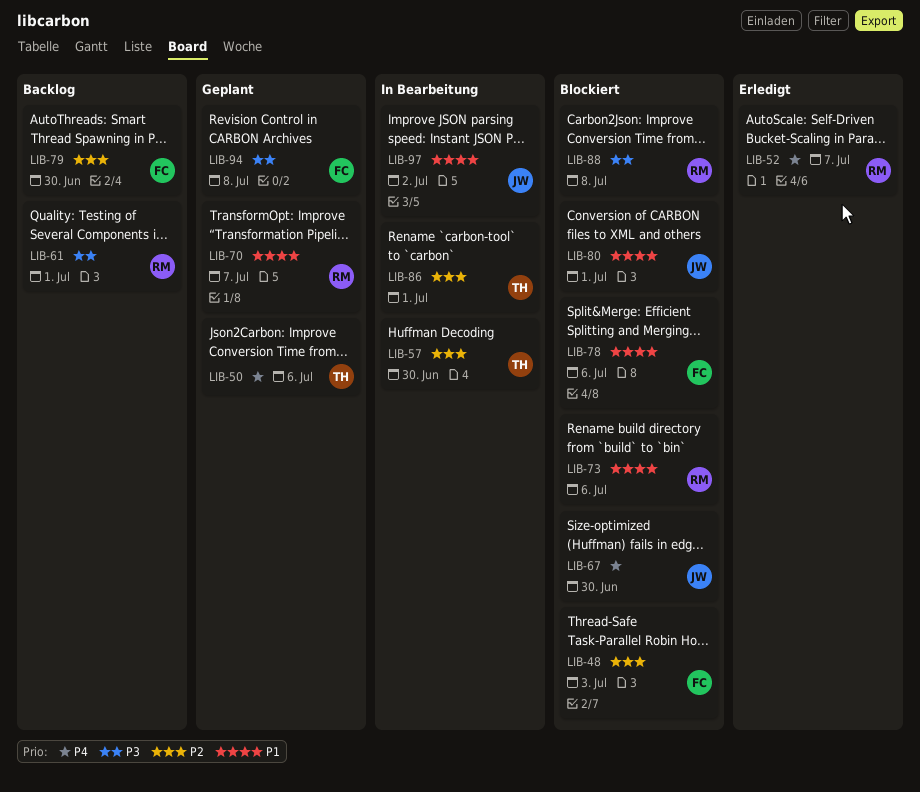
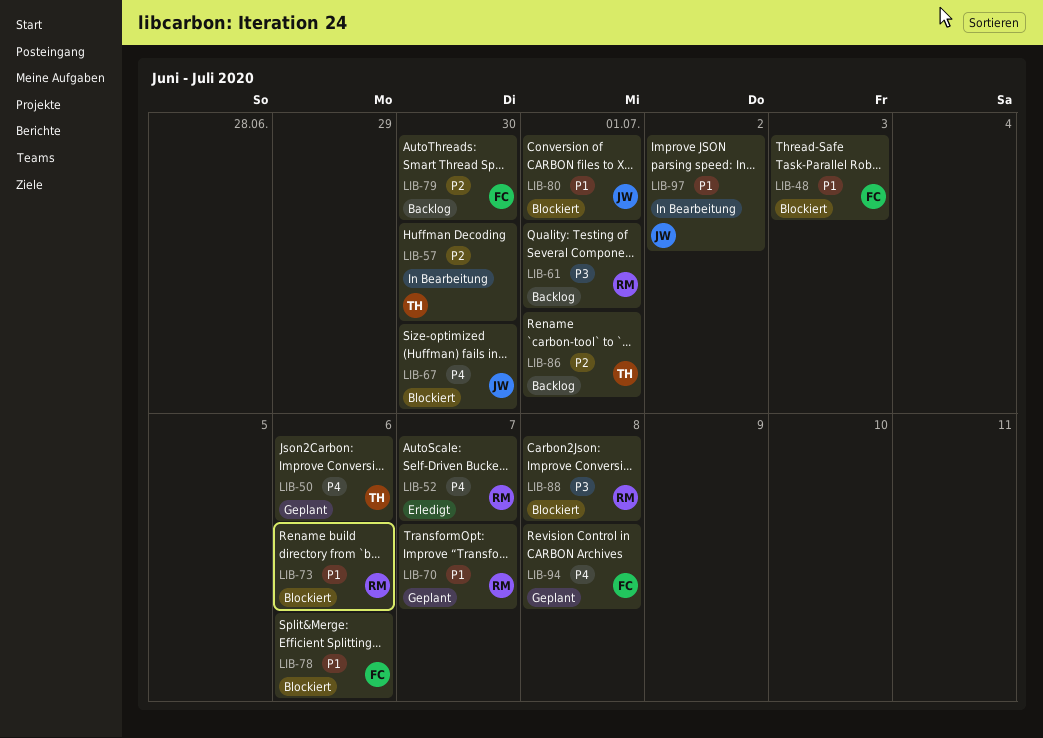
LIB-48, priority: P2 -> P1
LIB-86, status: In Bearbeitung -> Backlog
LIB-94, priority: P3 -> P4

